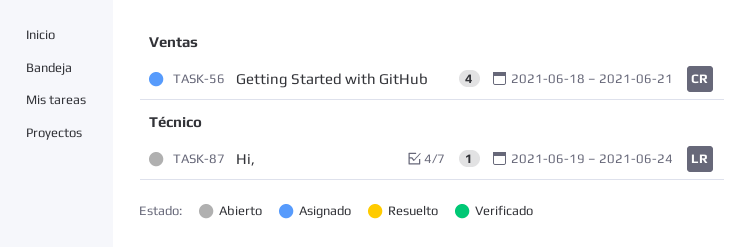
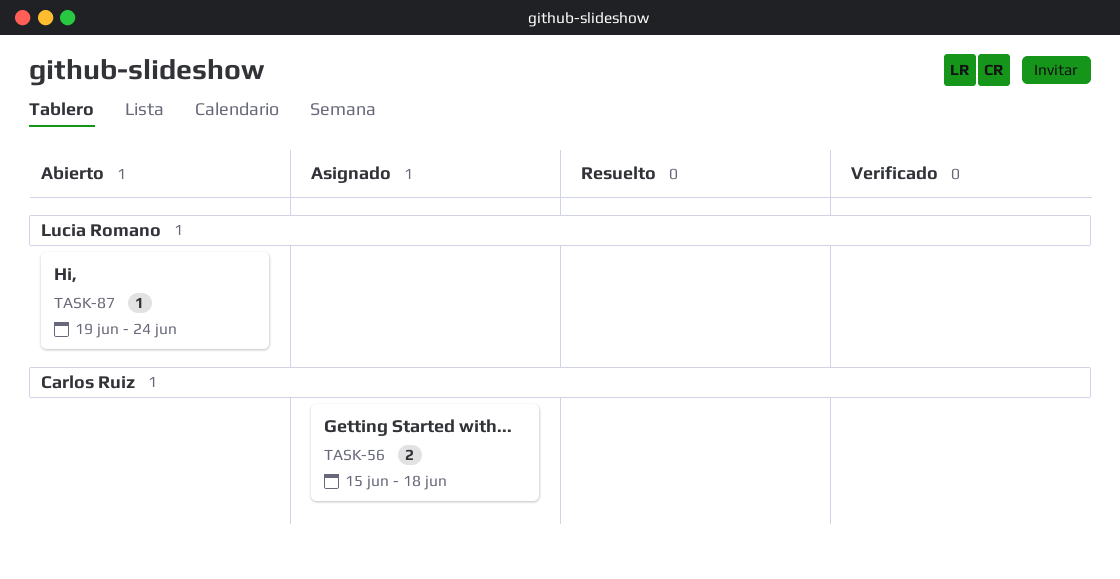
TASK-56, estimate: 4 -> 2
TASK-56, start: Jun 18 -> Jun 15
TASK-56, due: Jun 21 -> Jun 18

